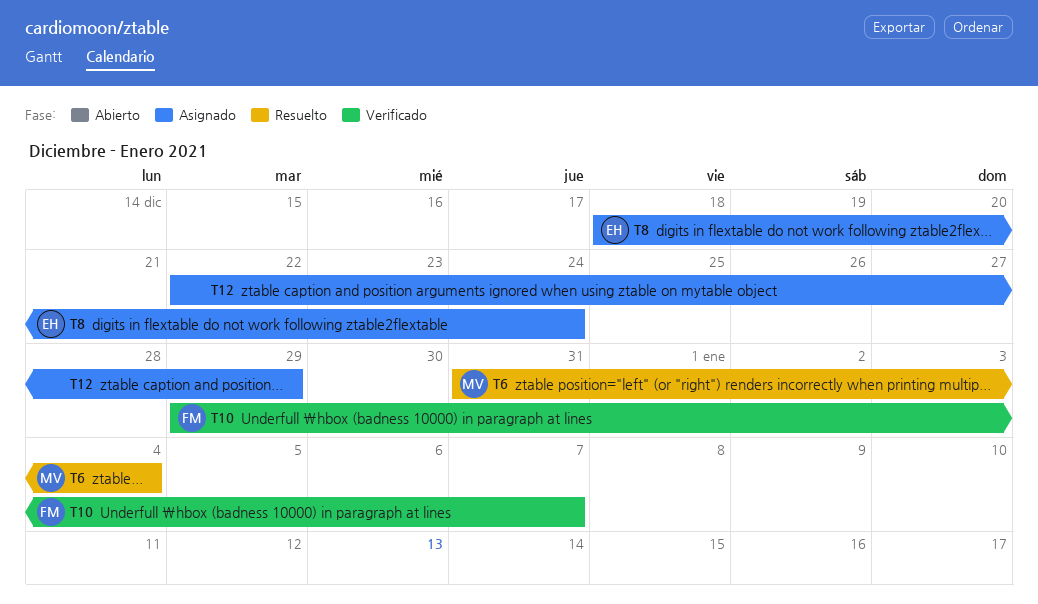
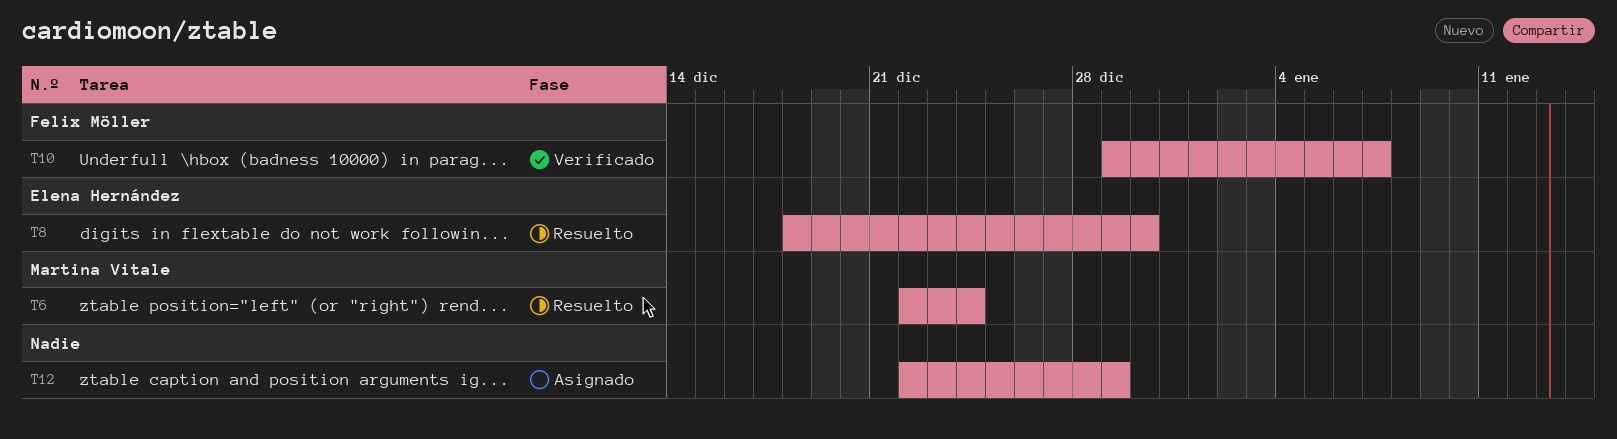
T6, start: Dec 31 -> Dec 22
T6, due: Jan 4 -> Dec 24
T8, status: Asignado -> Resuelto
T8, due: Dec 24 -> Dec 30

